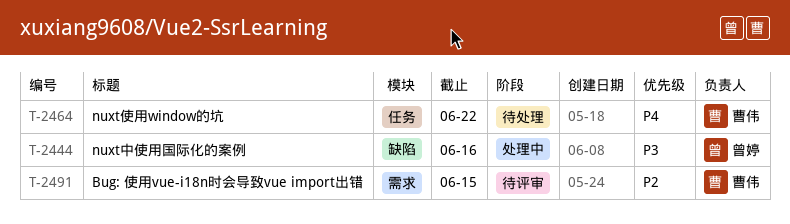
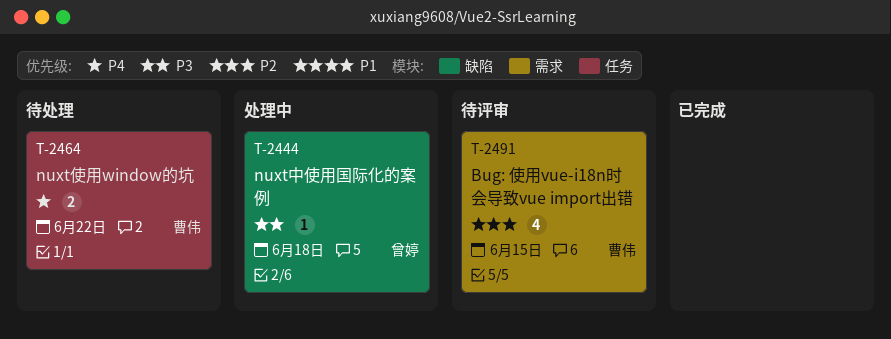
T-2444, due: Jun 16 -> Jun 18

